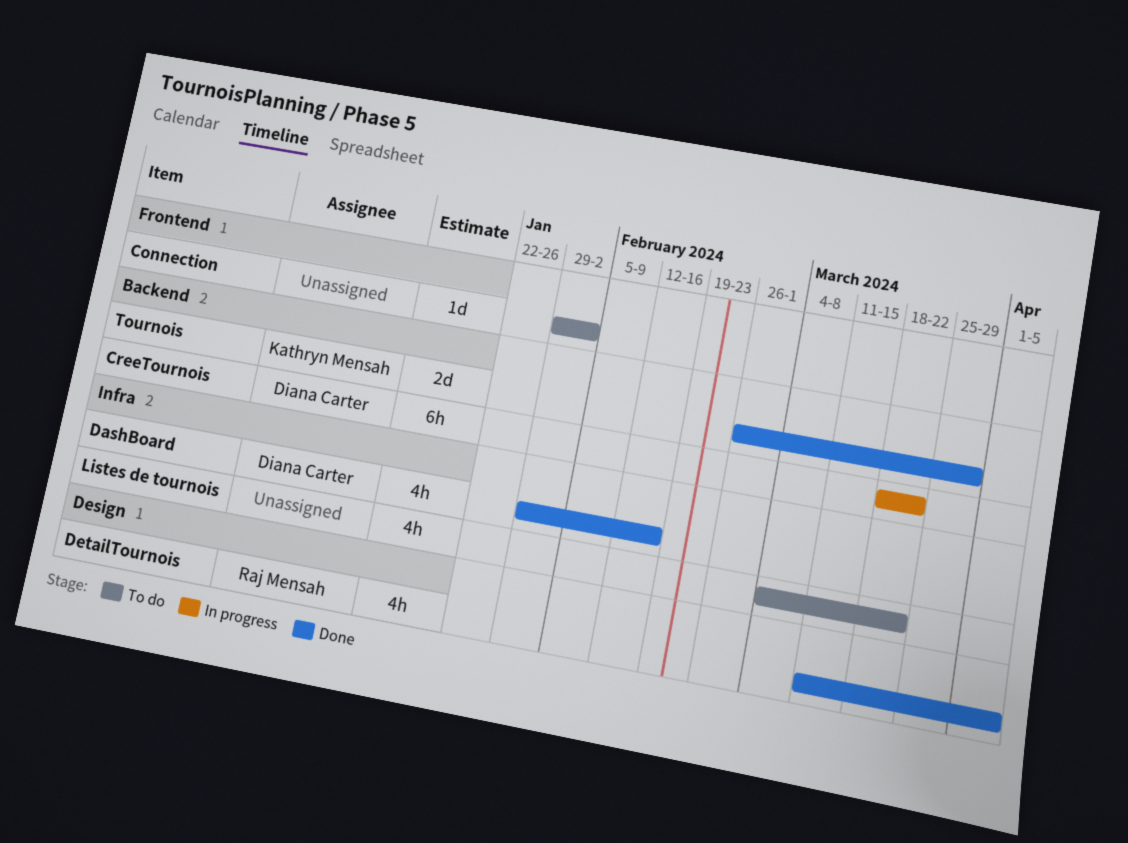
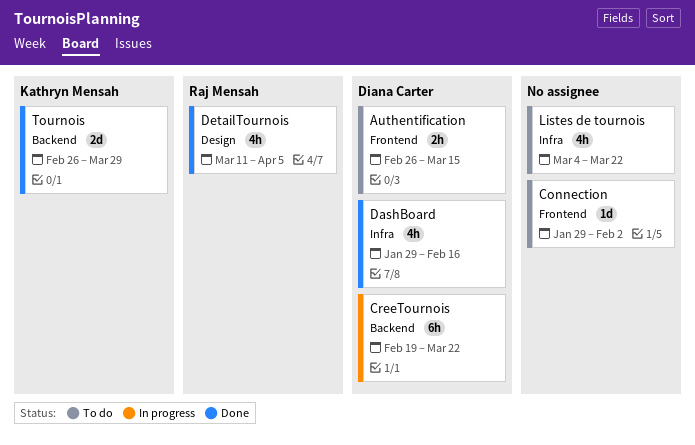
Authentification: none -> present
CreeTournois, start: Mar 18 -> Feb 19

